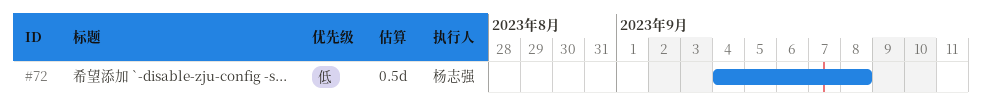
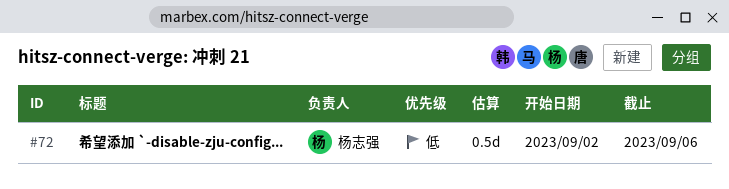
#72, start: Sep 4 -> Sep 2
#72, due: Sep 8 -> Sep 6

